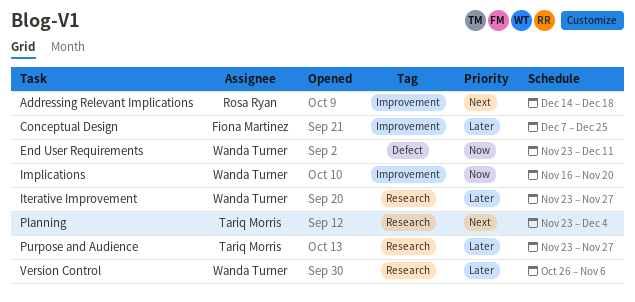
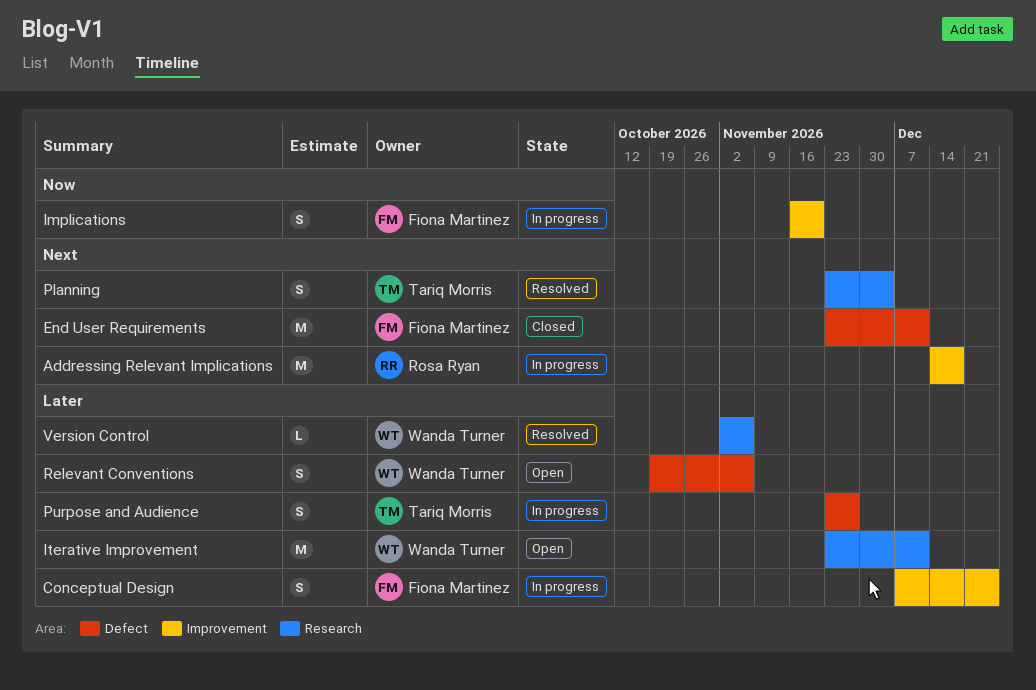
End User Requirements, owner: Wanda Turner -> Fiona Martinez
End User Requirements, priority: Now -> Next
Implications, owner: Wanda Turner -> Fiona Martinez
Iterative Improvement, due: Nov 27 -> Dec 11
Purpose and Audience, label: Research -> Defect
Relevant Conventions: none -> present
Version Control, start: Oct 26 -> Nov 2

